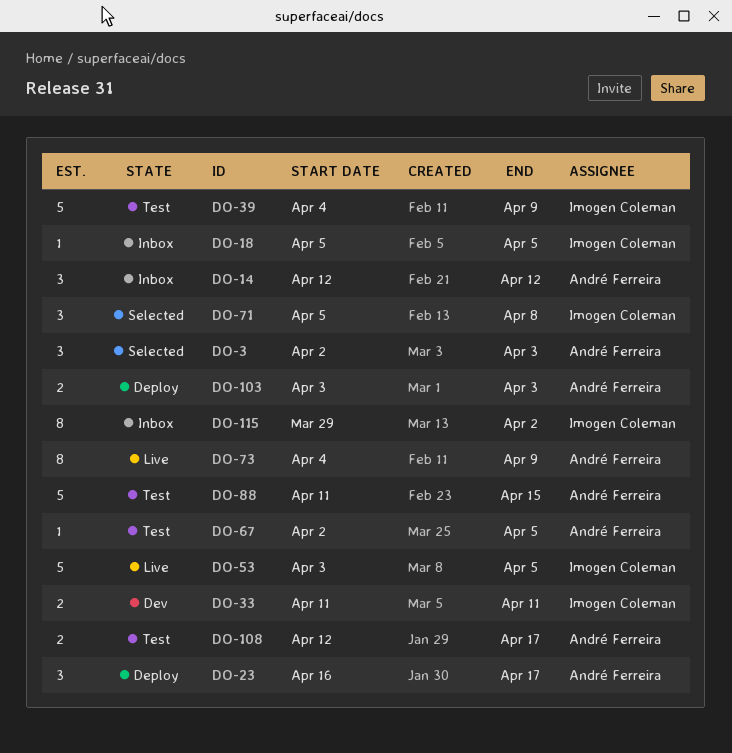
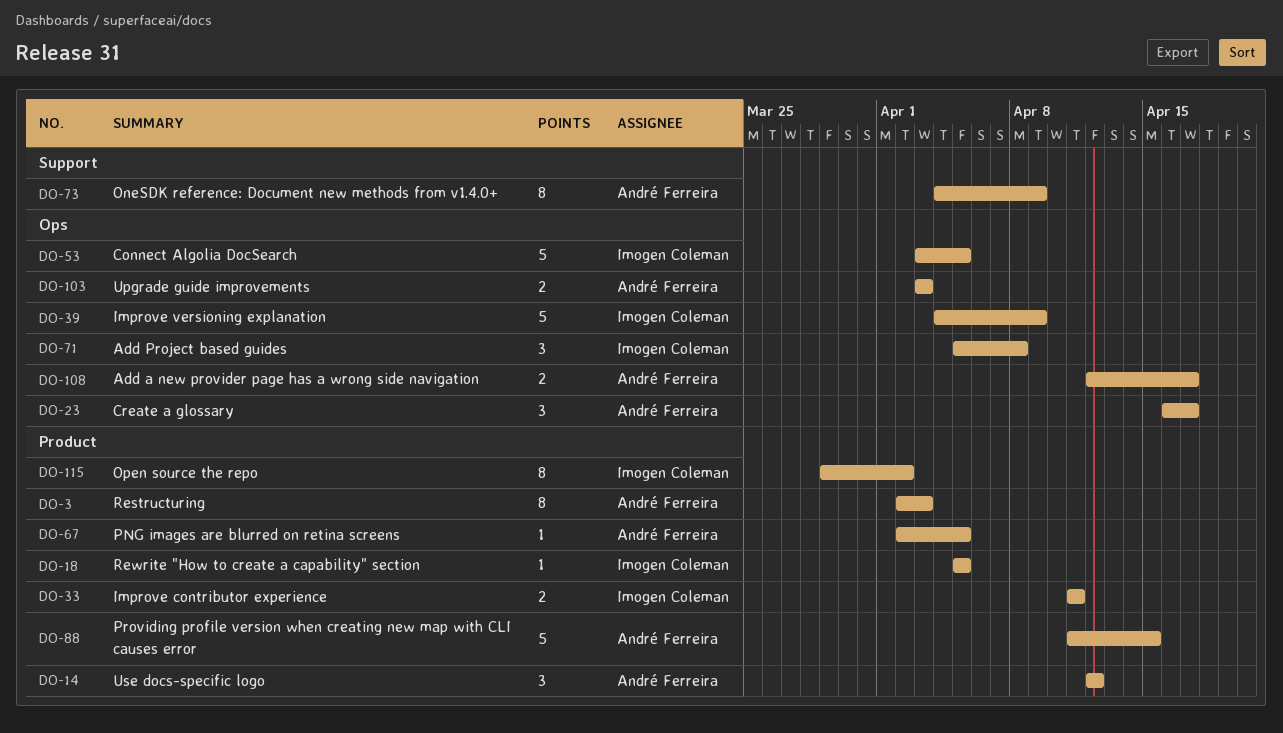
DO-3, estimate: 3 -> 8

